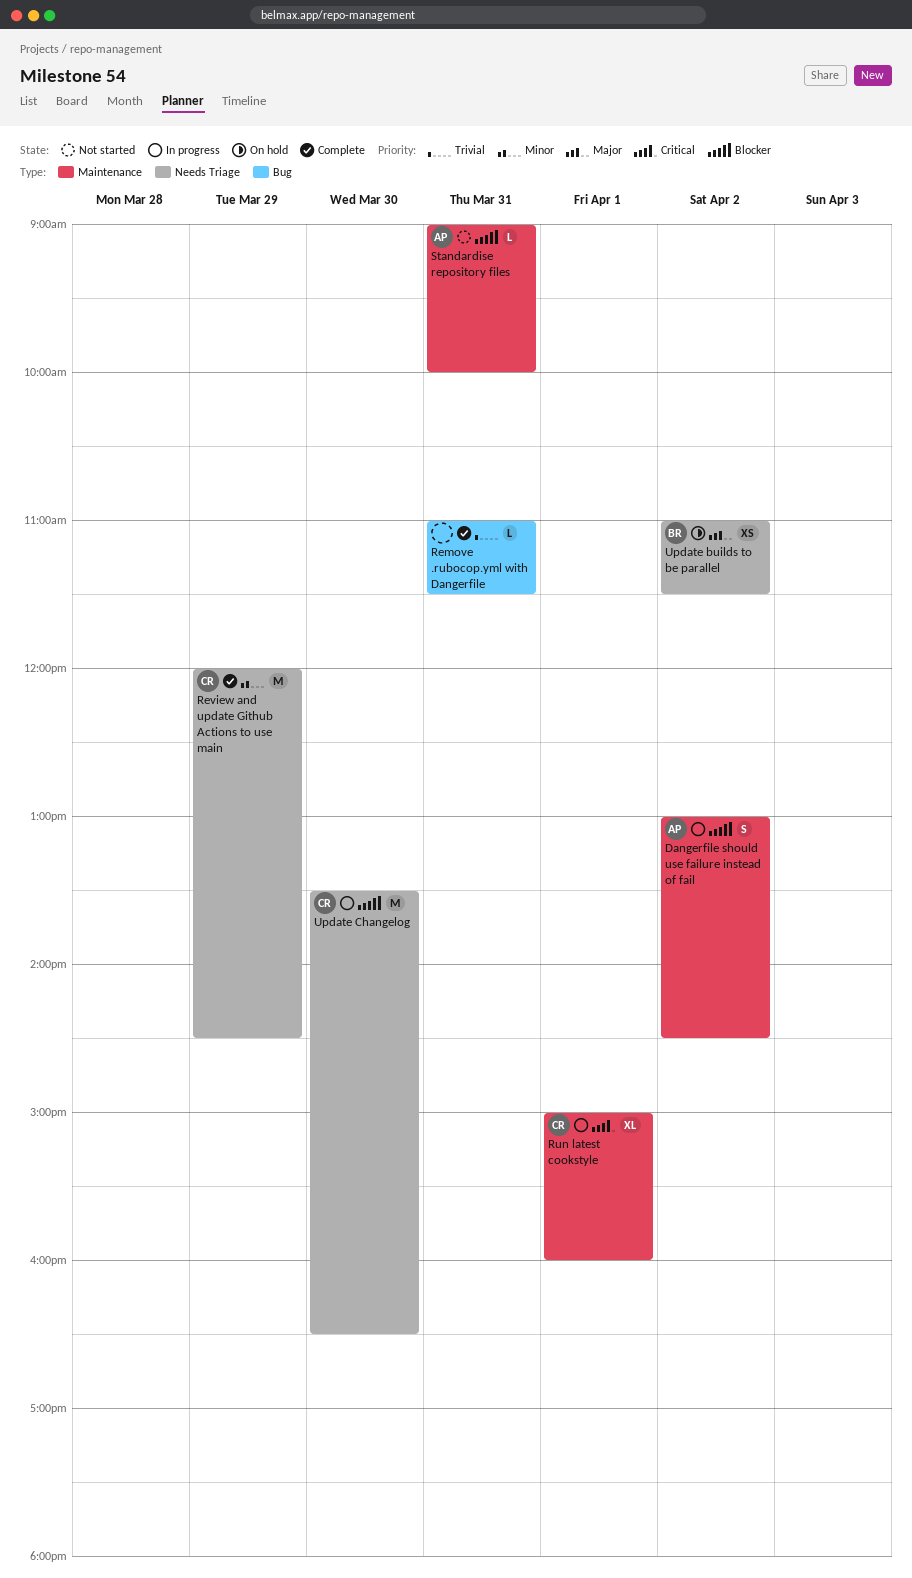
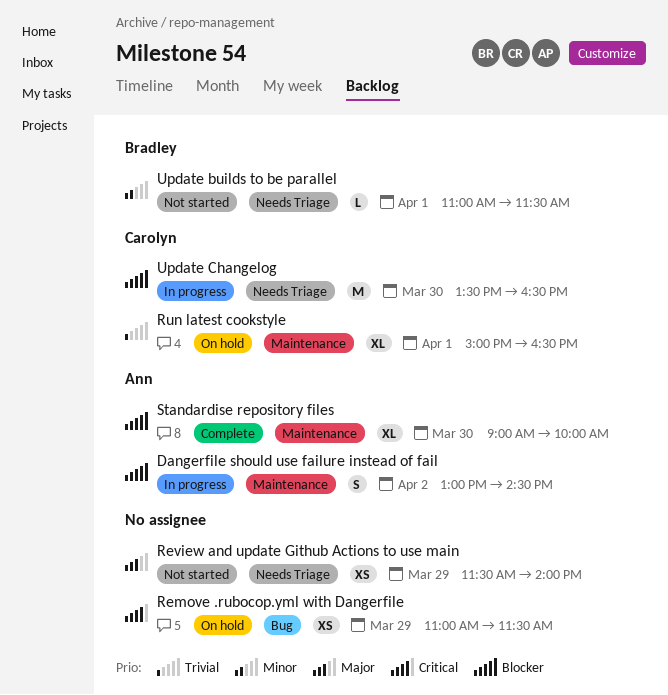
Remove .rubocop.yml with Dangerfile, status: Complete -> On hold
Remove .rubocop.yml with Dangerfile, priority: Trivial -> Critical
Remove .rubocop.yml with Dangerfile, estimate: L -> XS
Remove .rubocop.yml with Dangerfile, day: Mar 31 -> Mar 29
Review and update Github Actions to use main, status: Complete -> Not started
Review and update Github Actions to use main, owner: Carolyn -> none
Review and update Github Actions to use main, priority: Minor -> Major
Review and update Github Actions to use main, estimate: M -> XS
Review and update Github Actions to use main, begins: 12:00 -> 11:30
Review and update Github Actions to use main, ends: 14:30 -> 14:00
Run latest cookstyle, status: In progress -> On hold
Run latest cookstyle, priority: Critical -> Trivial
Run latest cookstyle, ends: 16:00 -> 16:30
Standardise repository files, status: Not started -> Complete
Standardise repository files, estimate: L -> XL
Standardise repository files, day: Mar 31 -> Mar 30
Update builds to be parallel, status: On hold -> Not started
Update builds to be parallel, priority: Major -> Minor
Update builds to be parallel, estimate: XS -> L
Update builds to be parallel, day: Apr 2 -> Apr 1

